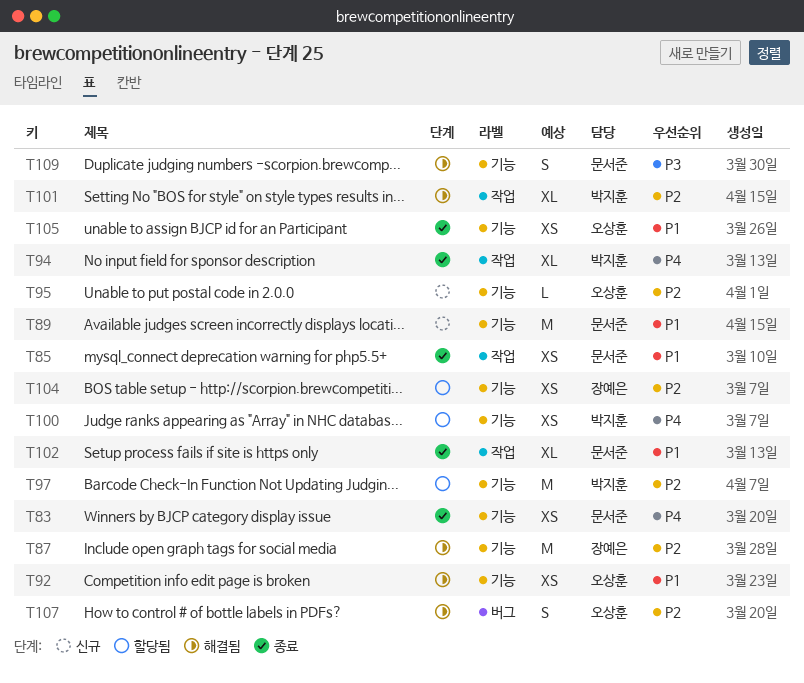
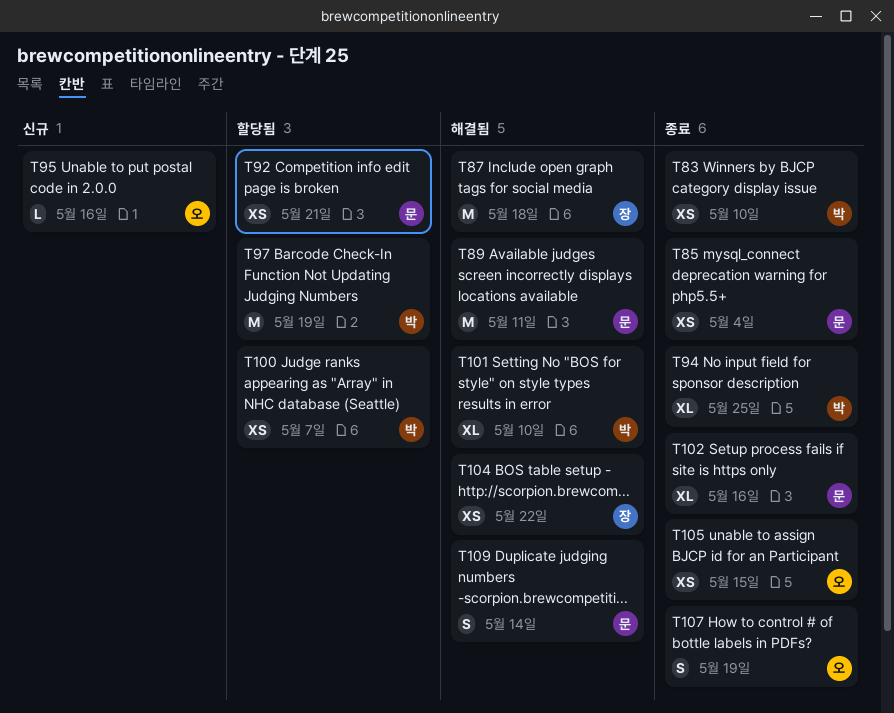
T83, owner: 문서준 -> 박지훈
T89, status: 신규 -> 해결됨
T92, status: 해결됨 -> 할당됨
T92, owner: 오상훈 -> 문서준
T104, status: 할당됨 -> 해결됨
T107, status: 해결됨 -> 종료

